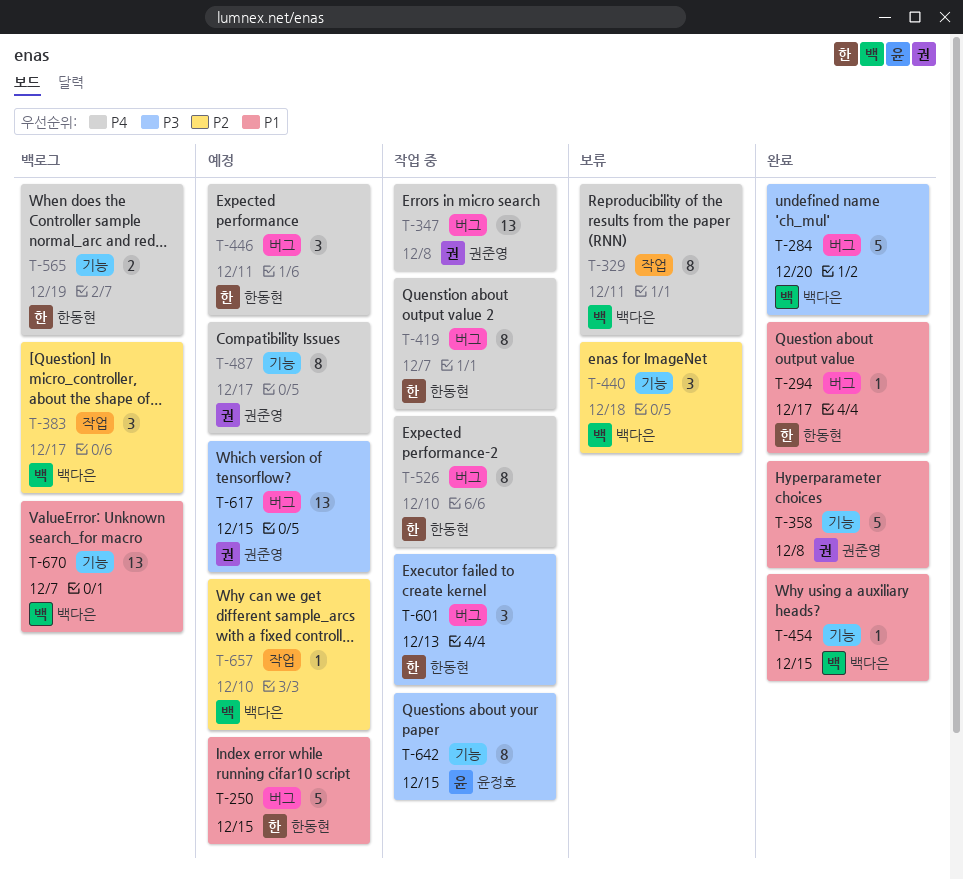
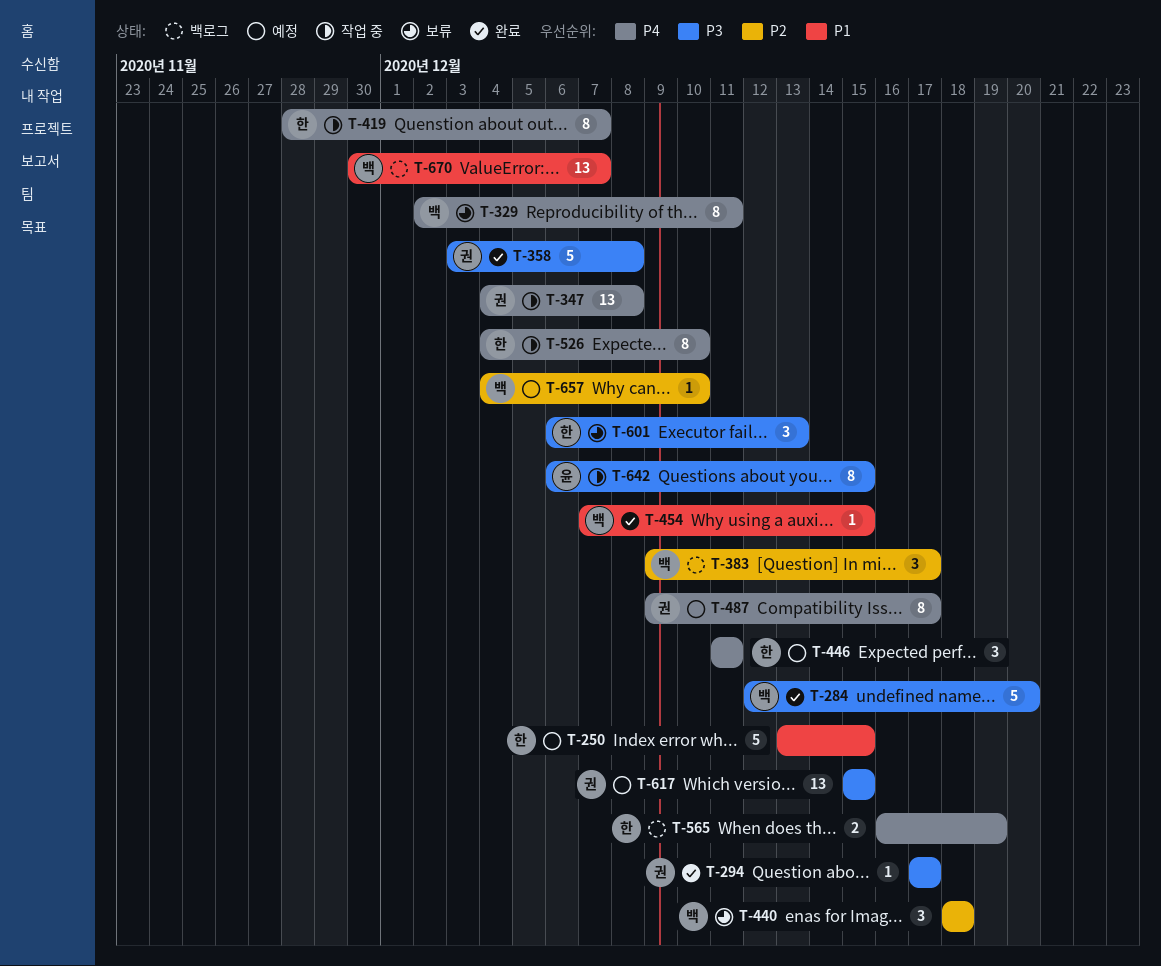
T-294, owner: 한동현 -> 권준영
T-294, priority: P1 -> P3
T-358, priority: P1 -> P3
T-601, status: 작업 중 -> 보류

